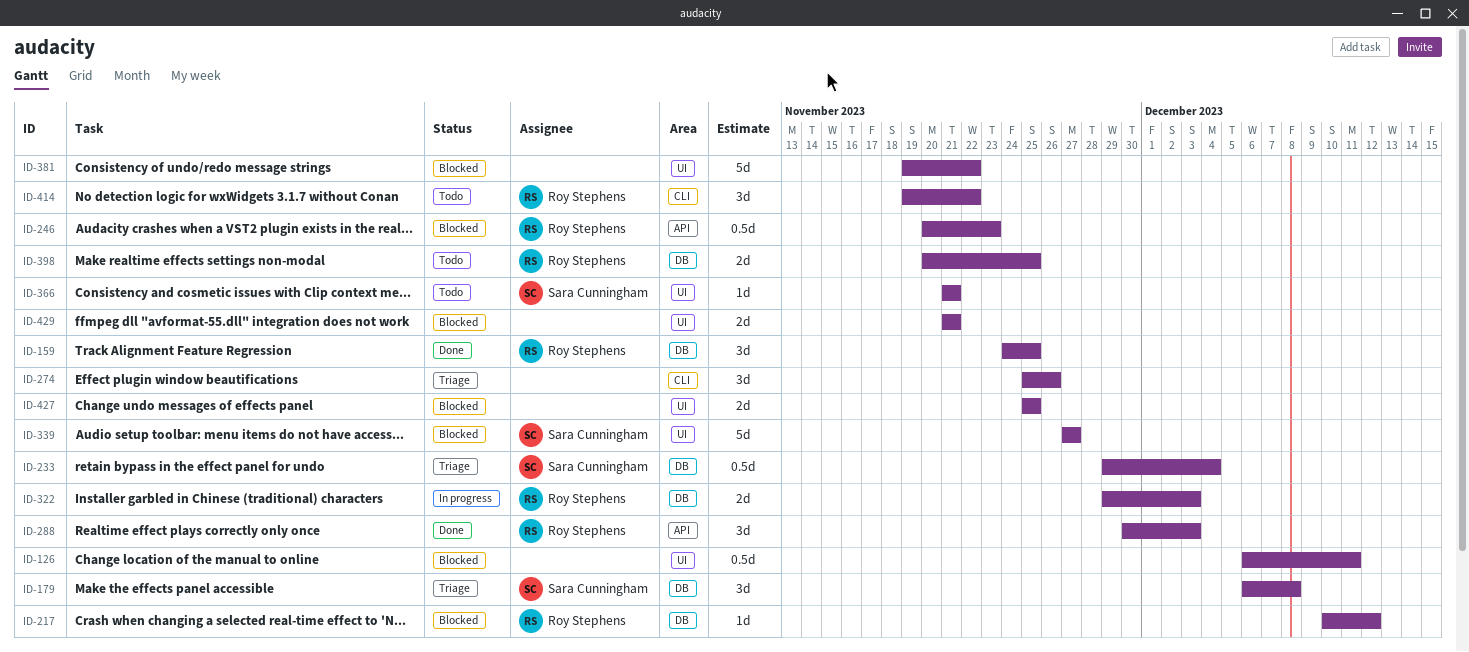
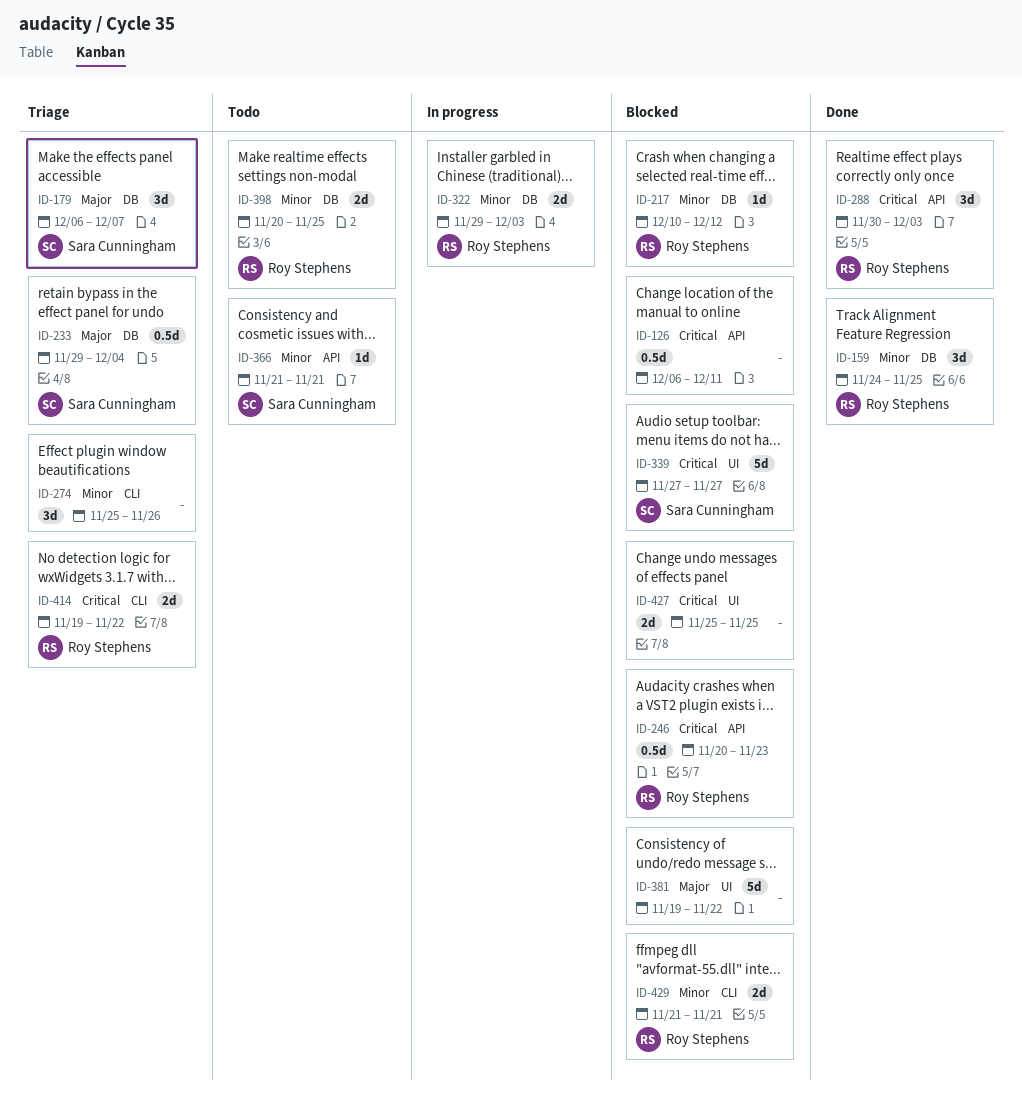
ID-126, label: UI -> API
ID-179, due: Dec 8 -> Dec 7
ID-366, label: UI -> API
ID-414, status: Todo -> Triage
ID-414, estimate: 3d -> 2d
ID-429, owner: none -> Roy Stephens
ID-429, label: UI -> CLI

